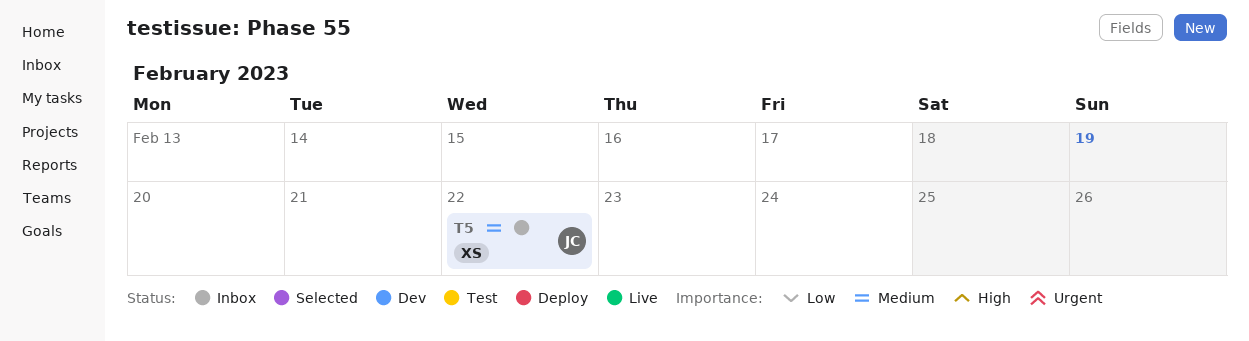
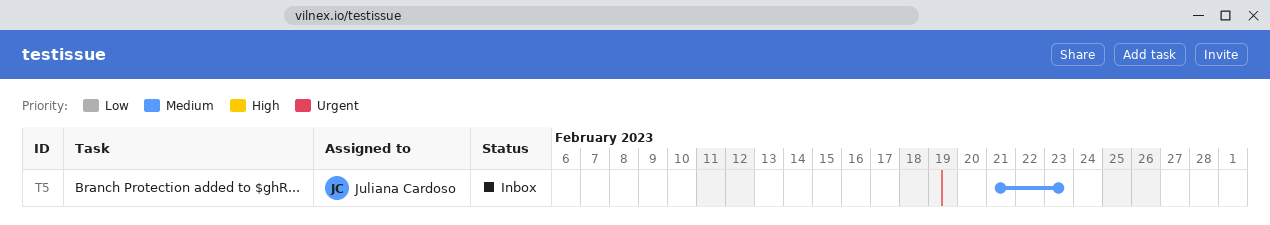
T5, due: Feb 22 -> Feb 23

